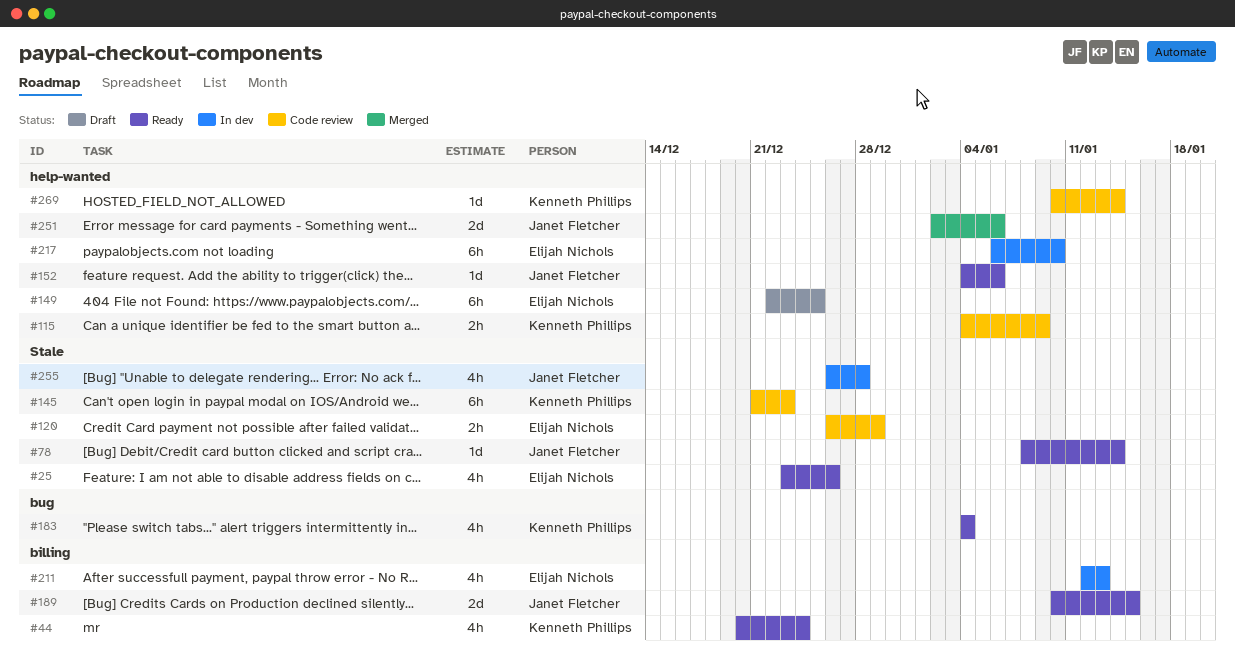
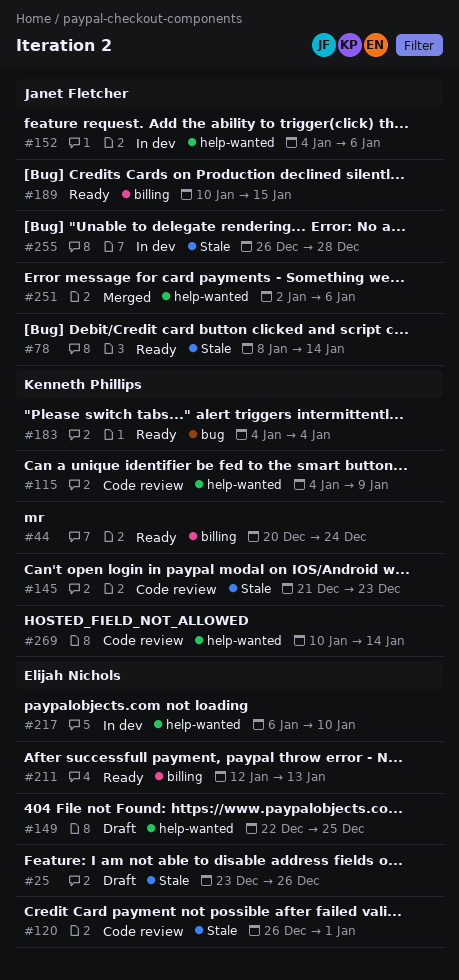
#25, status: Ready -> Draft
#120, due: Dec 29 -> Jan 1
#152, status: Ready -> In dev
#211, status: In dev -> Ready

